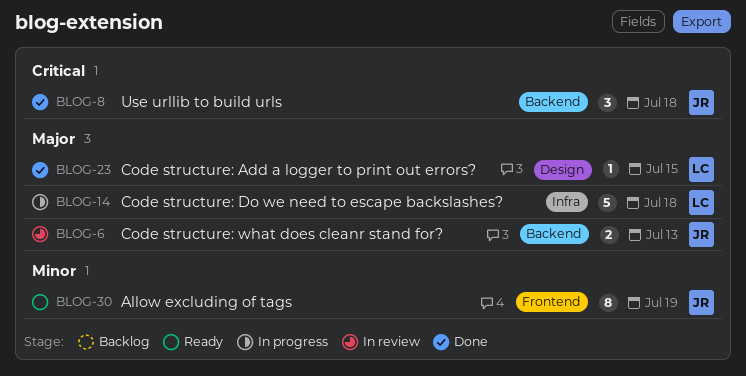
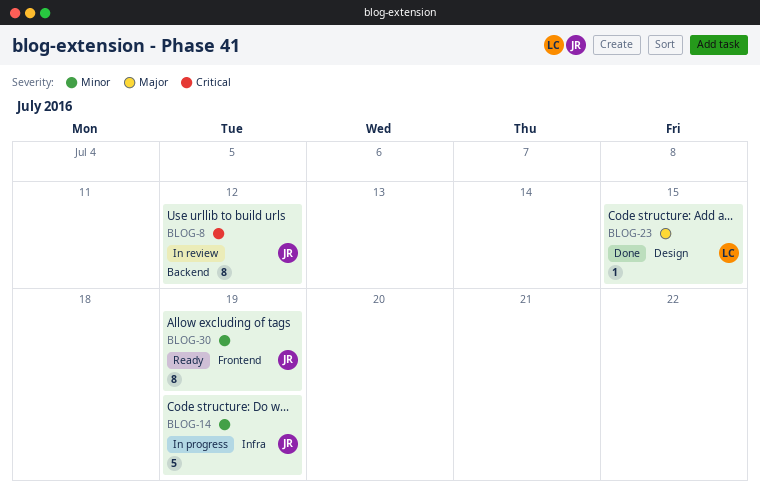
BLOG-6: present -> none
BLOG-8, status: Done -> In review
BLOG-8, estimate: 3 -> 8
BLOG-8, due: Jul 18 -> Jul 12
BLOG-14, owner: LC -> JR
BLOG-14, priority: Major -> Minor
BLOG-14, due: Jul 18 -> Jul 19

